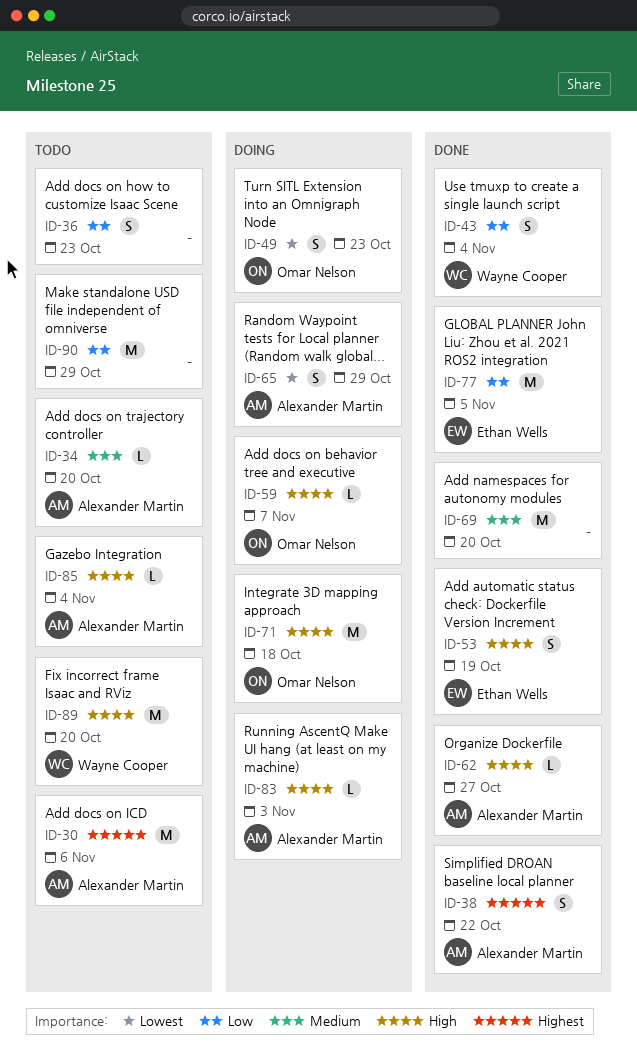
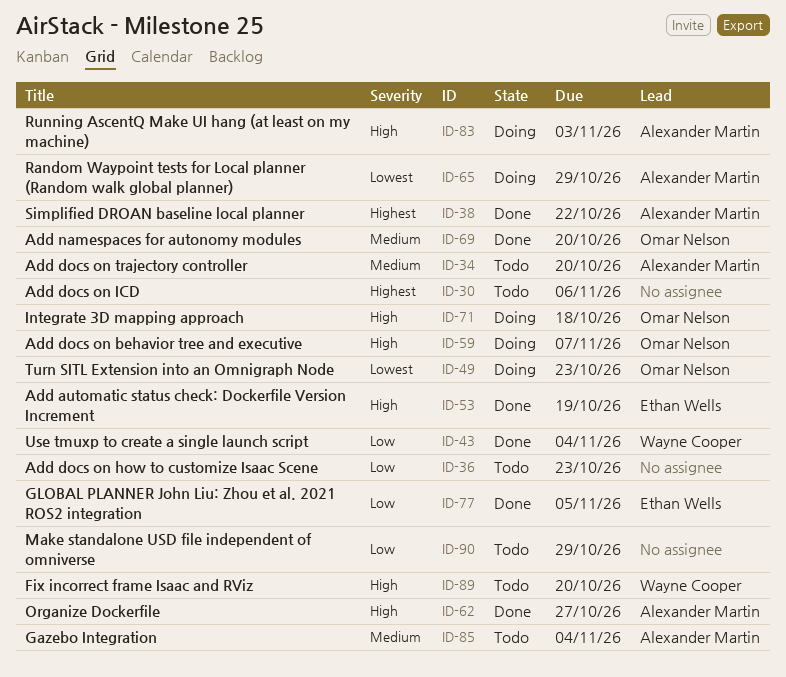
ID-30, owner: Alexander Martin -> none
ID-69, owner: none -> Omar Nelson
ID-85, priority: High -> Medium

